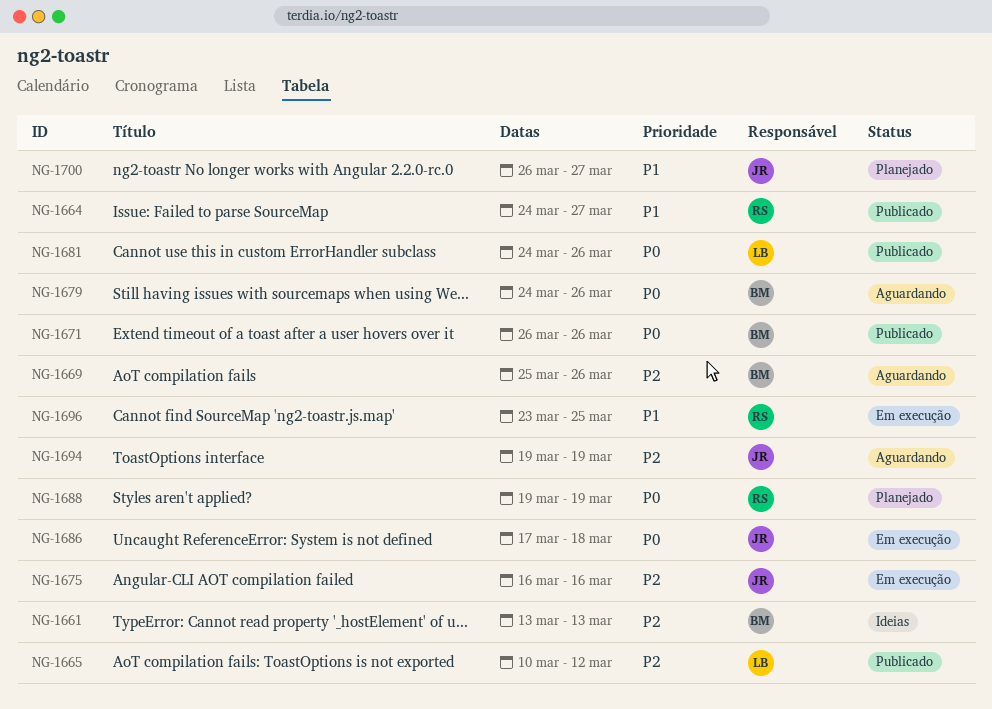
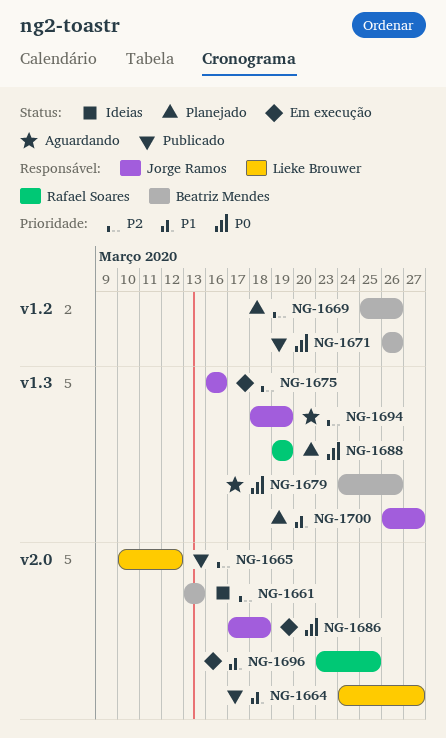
NG-1664, owner: Rafael Soares -> Lieke Brouwer
NG-1669, status: Aguardando -> Planejado
NG-1681: present -> none
NG-1694, start: Mar 19 -> Mar 18

